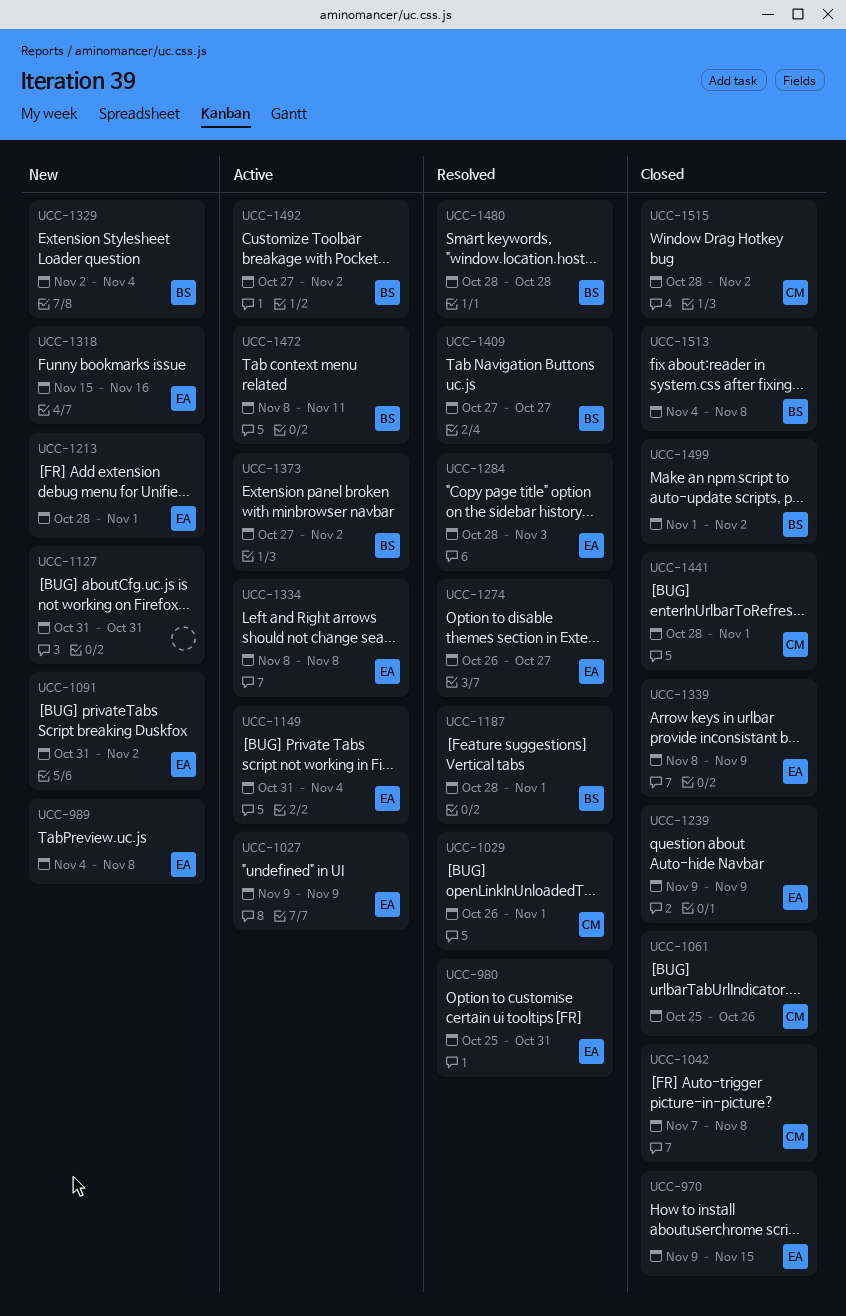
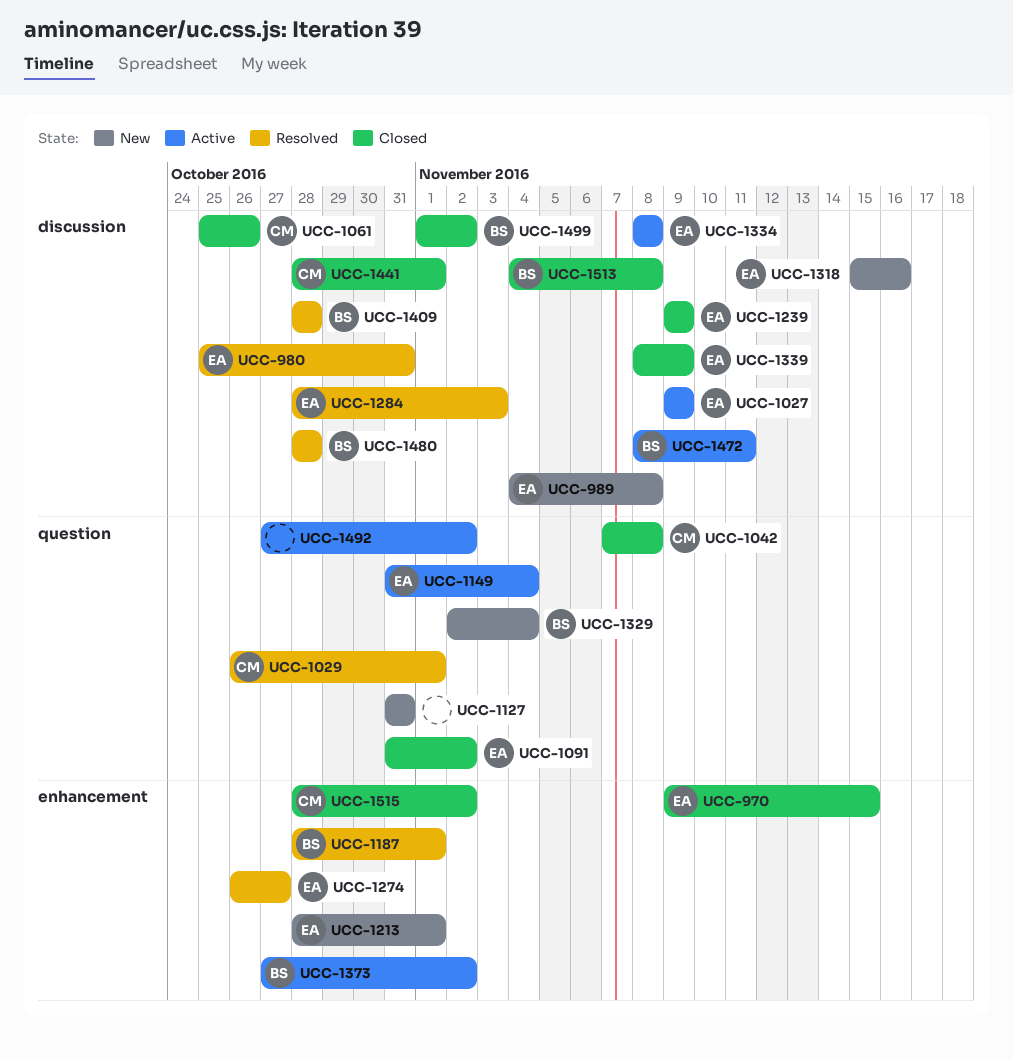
UCC-1091, status: New -> Closed
UCC-1409, start: Oct 27 -> Oct 28
UCC-1409, due: Oct 27 -> Oct 28
UCC-1492, owner: BS -> none

